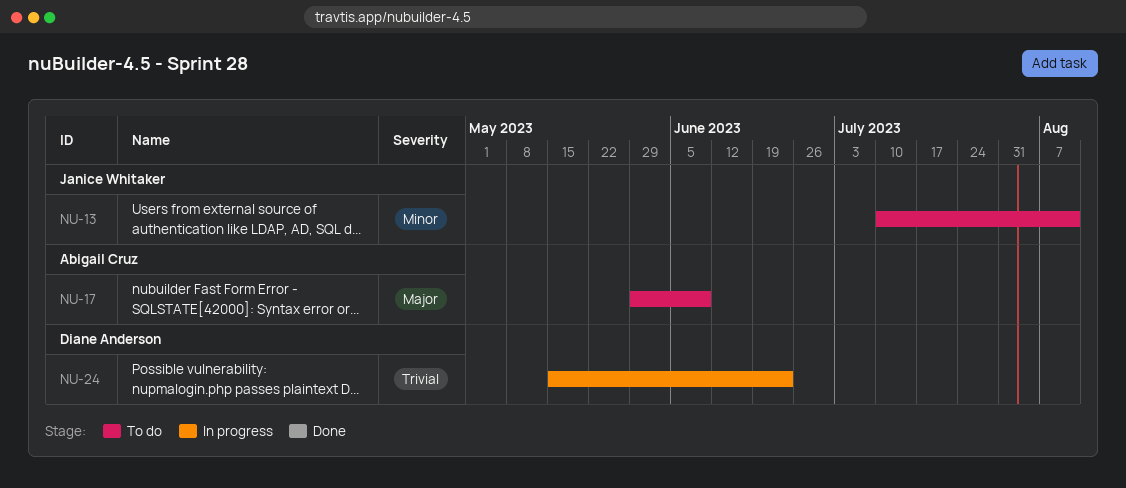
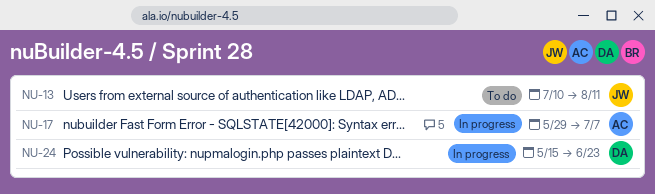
NU-17, status: To do -> In progress
NU-17, due: Jun 9 -> Jul 7

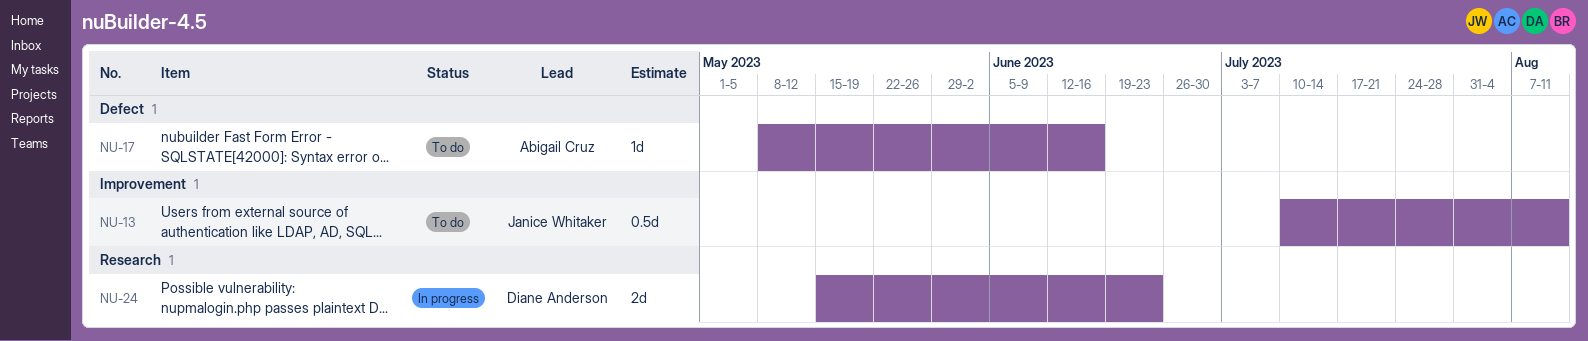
NU-17, status: In progress -> To do
NU-17, start: May 29 -> May 8
NU-17, due: Jul 7 -> Jun 16

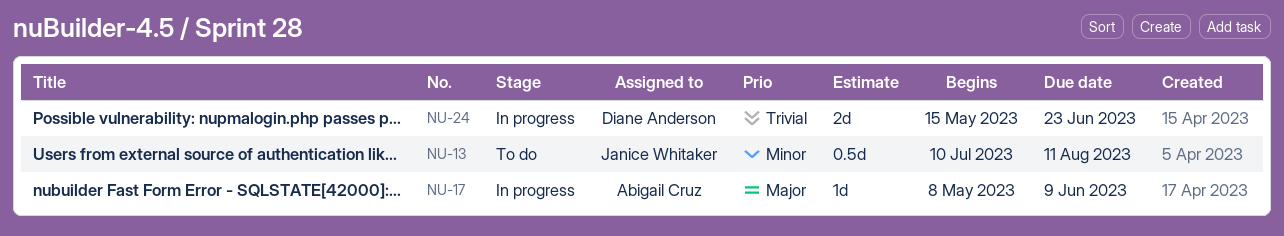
NU-17, status: To do -> In progress
NU-17, due: Jun 16 -> Jun 9

